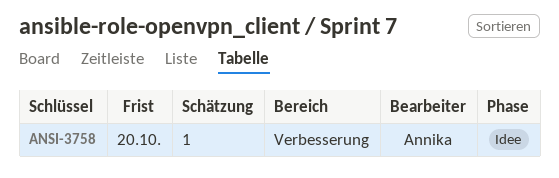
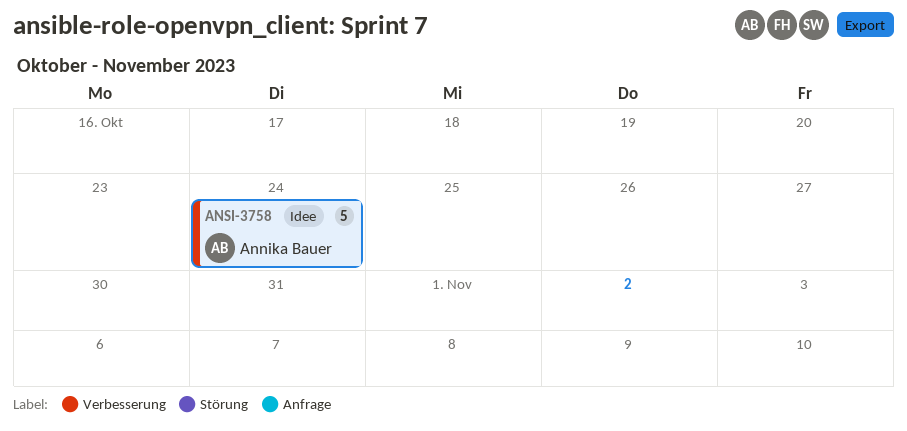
ANSI-3758, estimate: 1 -> 5
ANSI-3758, due: Oct 20 -> Oct 24

